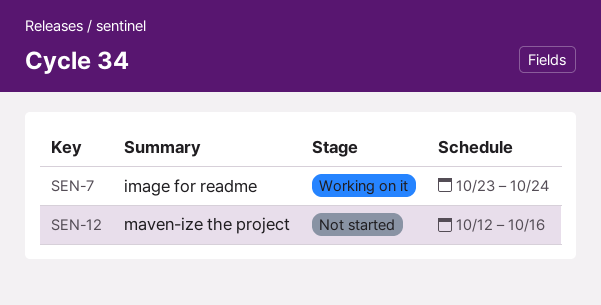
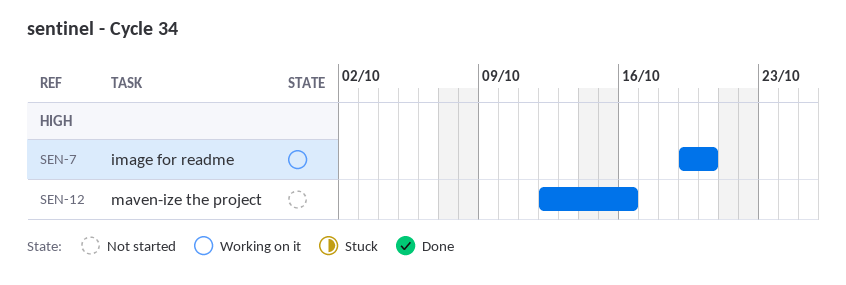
SEN-7, start: Oct 23 -> Oct 19
SEN-7, due: Oct 24 -> Oct 20

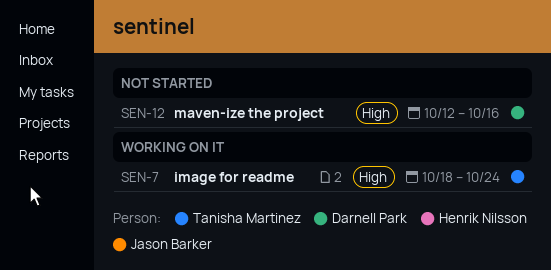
SEN-7, start: Oct 19 -> Oct 18
SEN-7, due: Oct 20 -> Oct 24

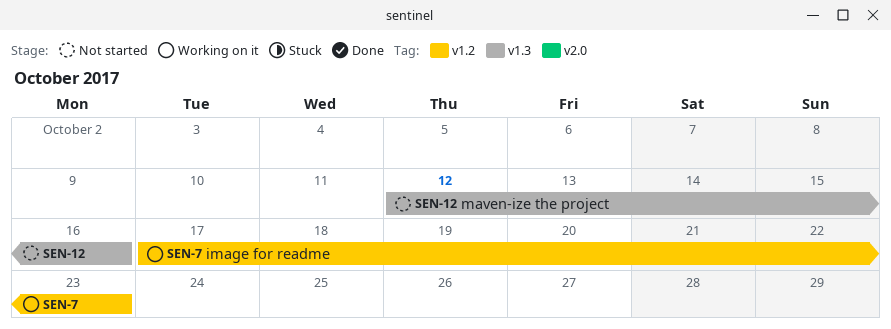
SEN-7, start: Oct 18 -> Oct 17
SEN-7, due: Oct 24 -> Oct 23

